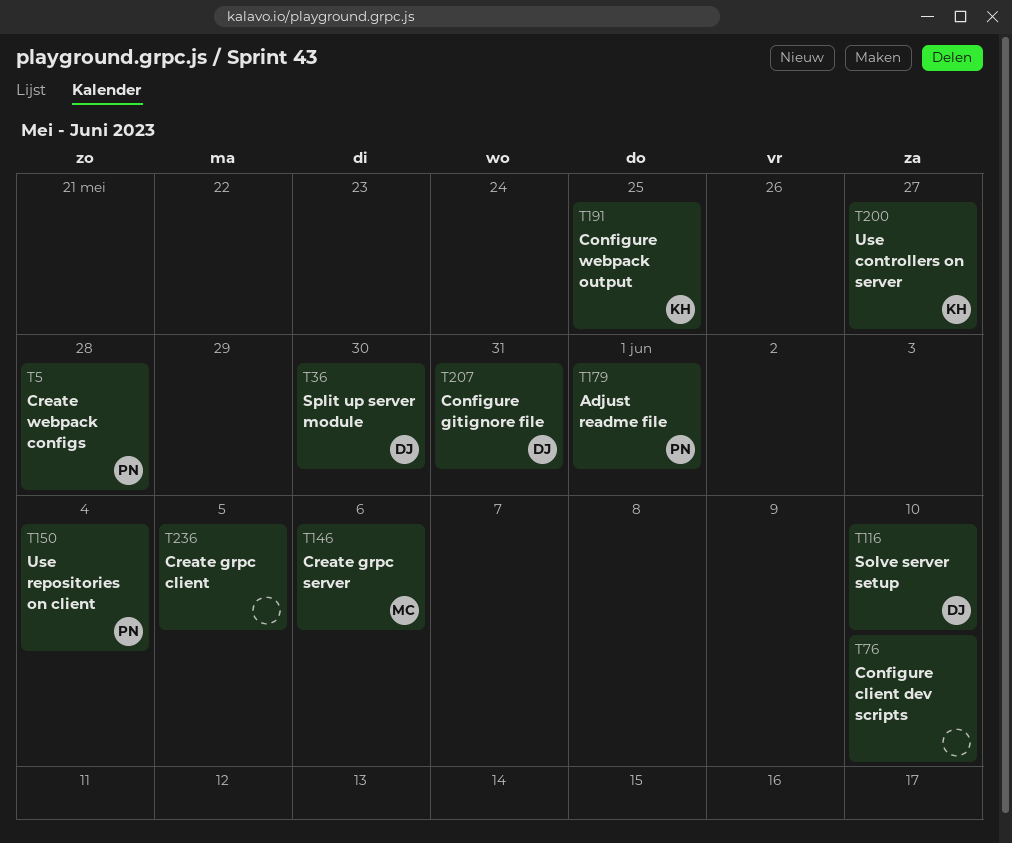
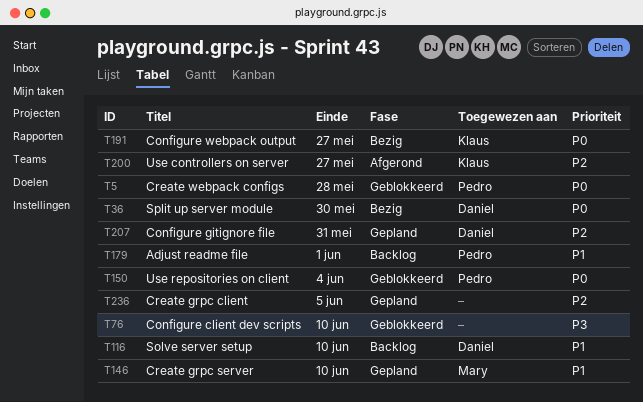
T146, due: Jun 6 -> Jun 10
T191, due: May 25 -> May 27

